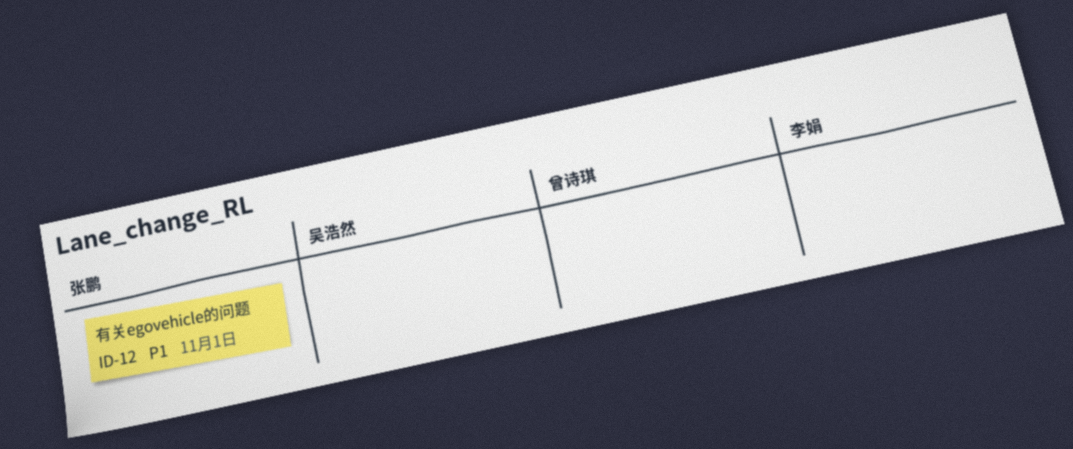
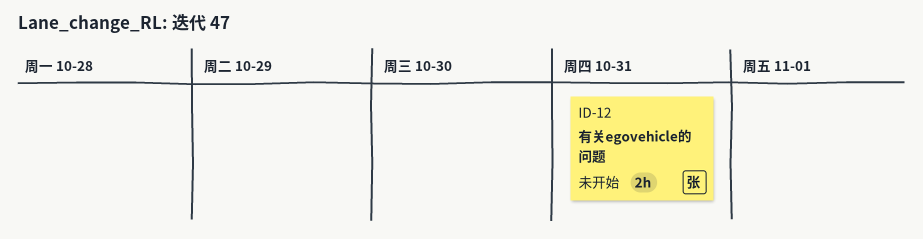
ID-12, due: Nov 1 -> Oct 31

